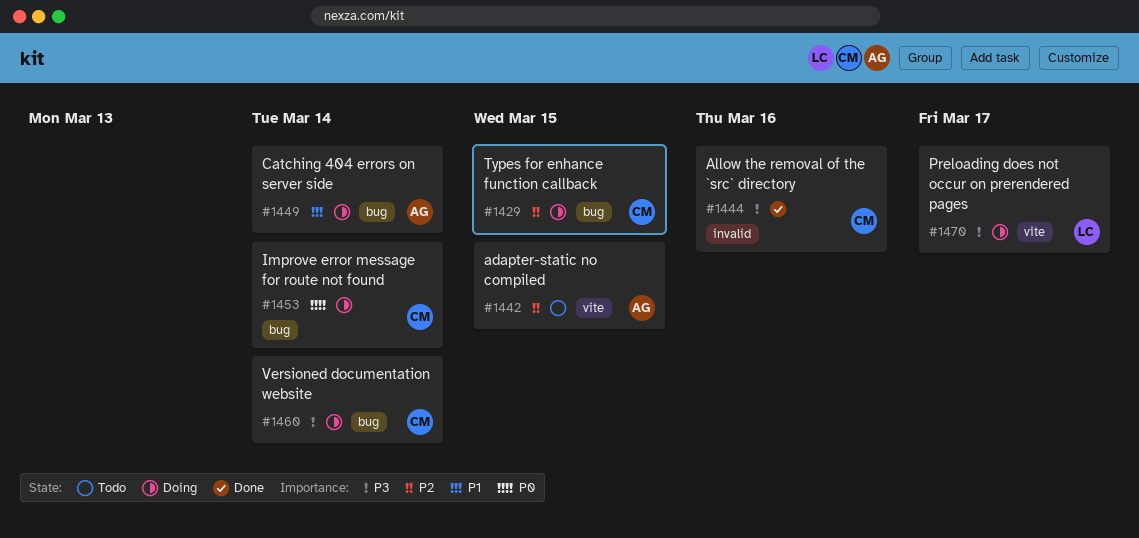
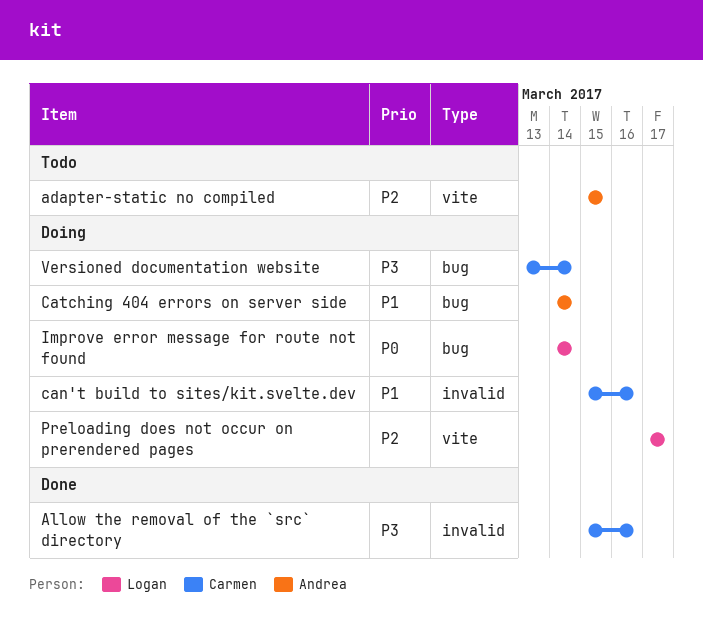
can't build to sites/kit.svelte.dev: none -> present
Improve error message for route not found, owner: Carmen -> Logan
Preloading does not occur on prerendered pages, priority: P3 -> P2
Types for enhance function callback: present -> none

